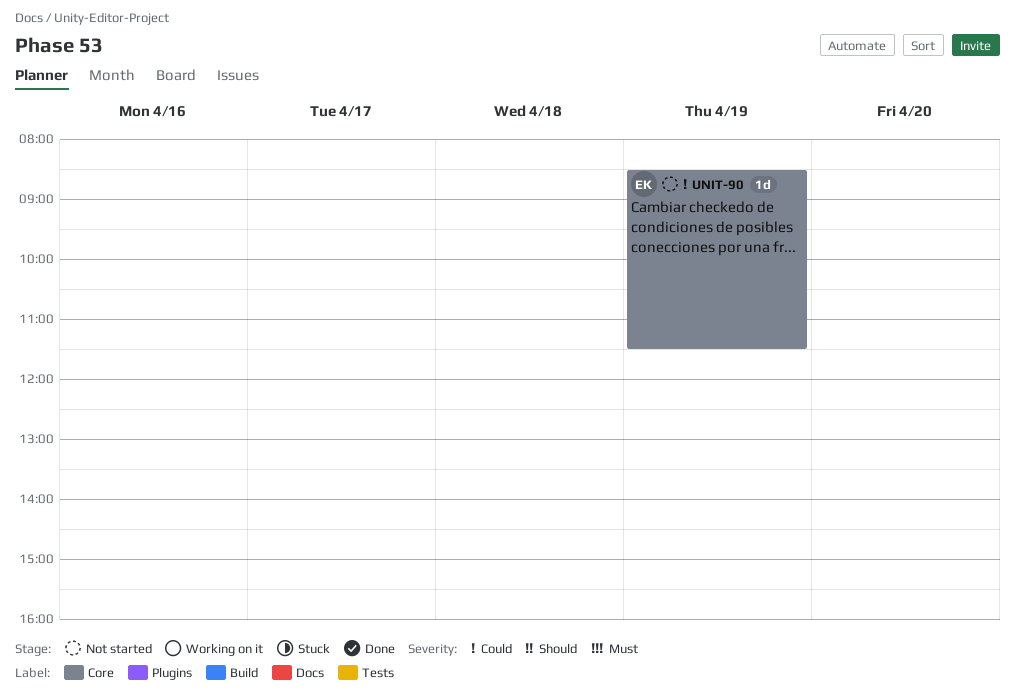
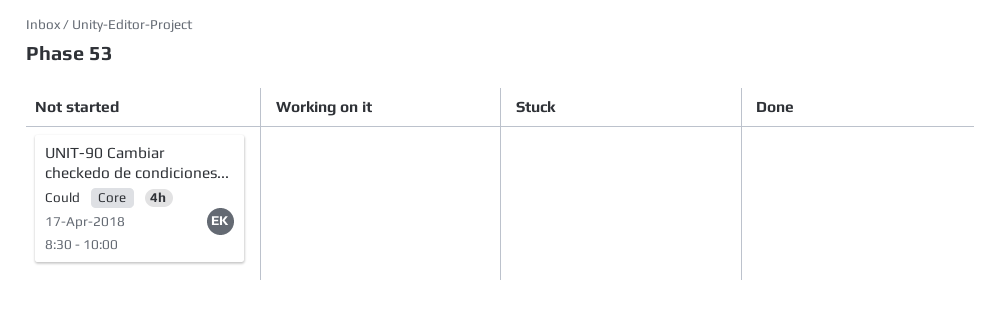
UNIT-90, estimate: 1d -> 4h
UNIT-90, day: Apr 19 -> Apr 17
UNIT-90, ends: 11:30 -> 10:00

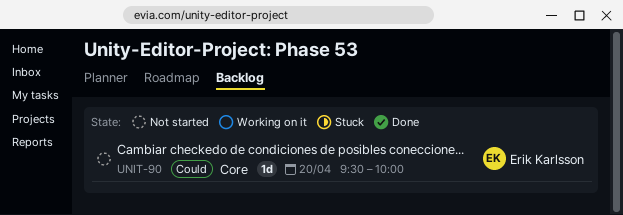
UNIT-90, estimate: 4h -> 1d
UNIT-90, day: Apr 17 -> Apr 20
UNIT-90, begins: 08:30 -> 09:30

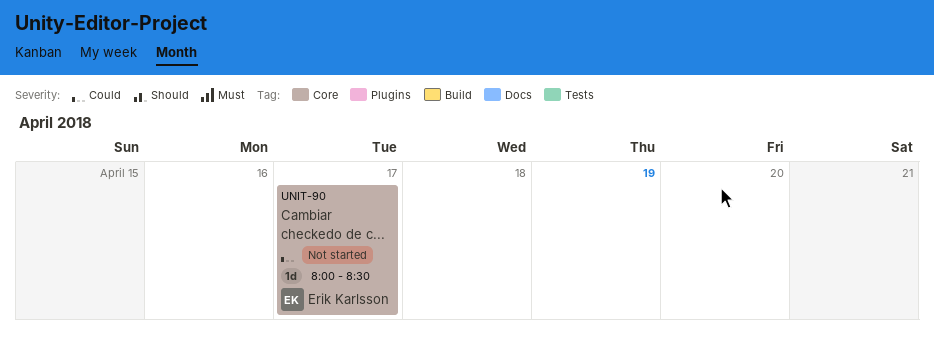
UNIT-90, day: Apr 20 -> Apr 17
UNIT-90, begins: 09:30 -> 08:00
UNIT-90, ends: 10:00 -> 08:30

